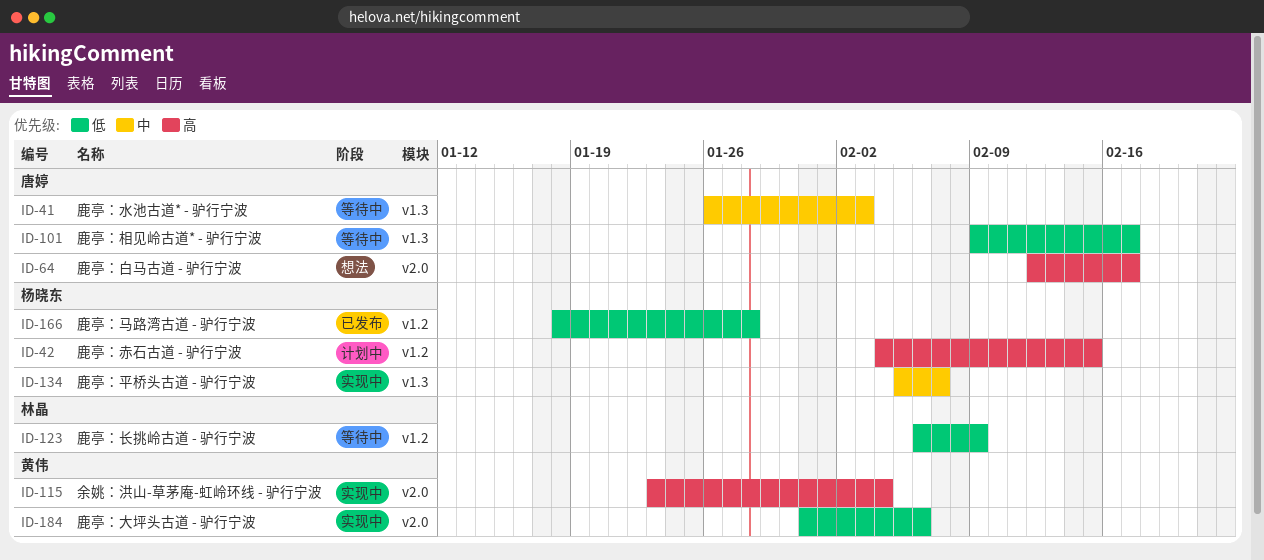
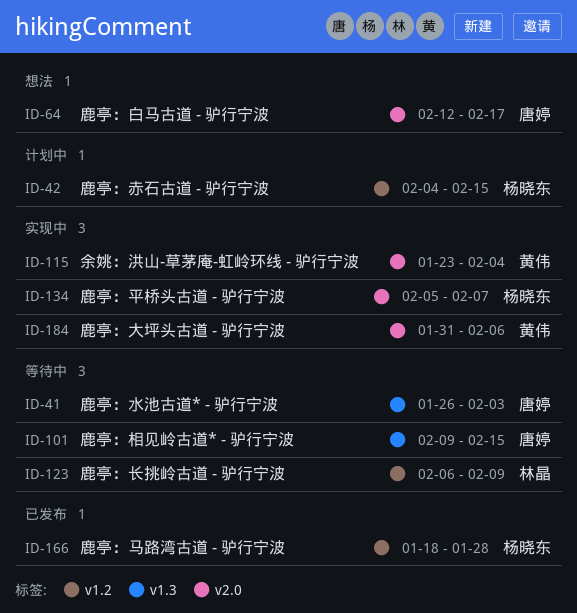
ID-101, due: Feb 17 -> Feb 15
ID-134, label: v1.3 -> v2.0

